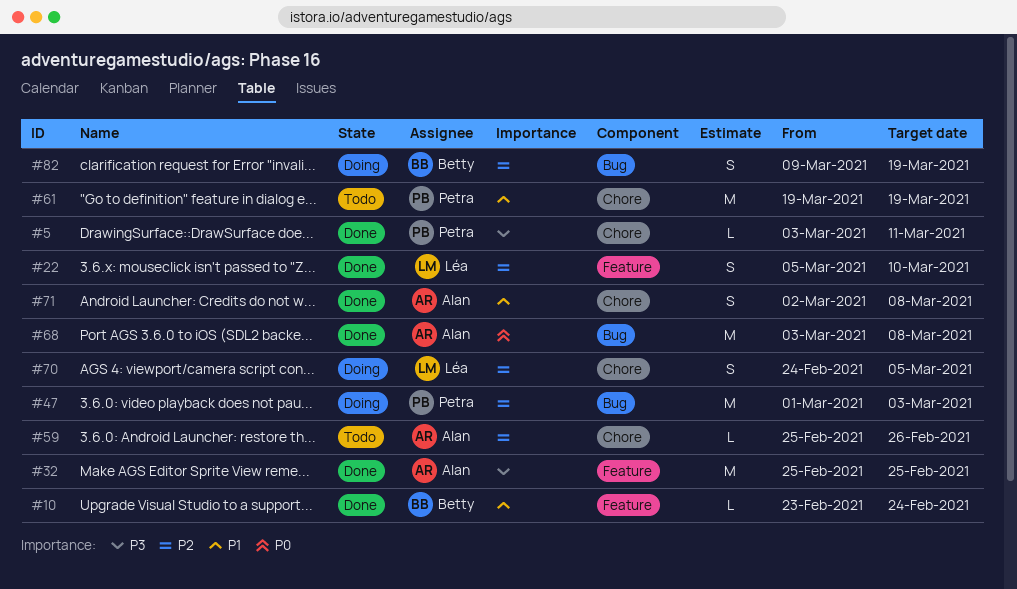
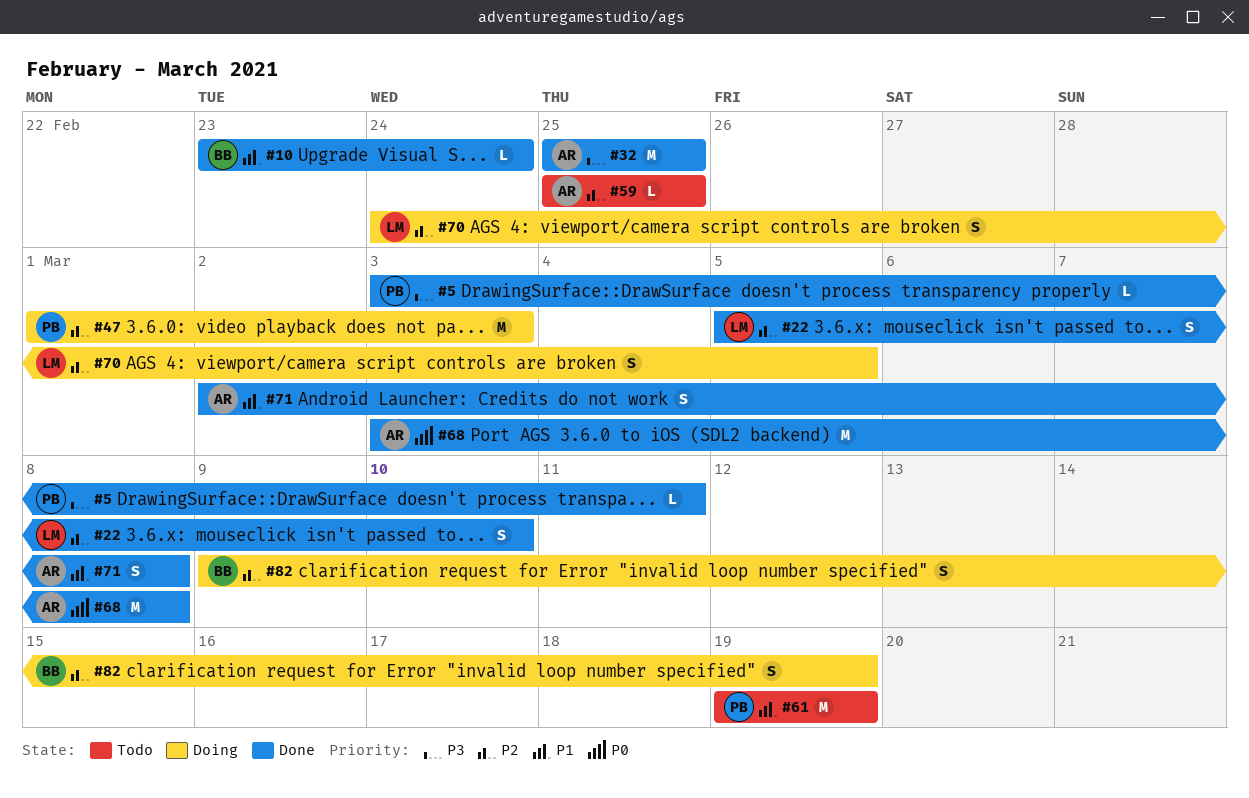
#59, due: Feb 26 -> Feb 25

